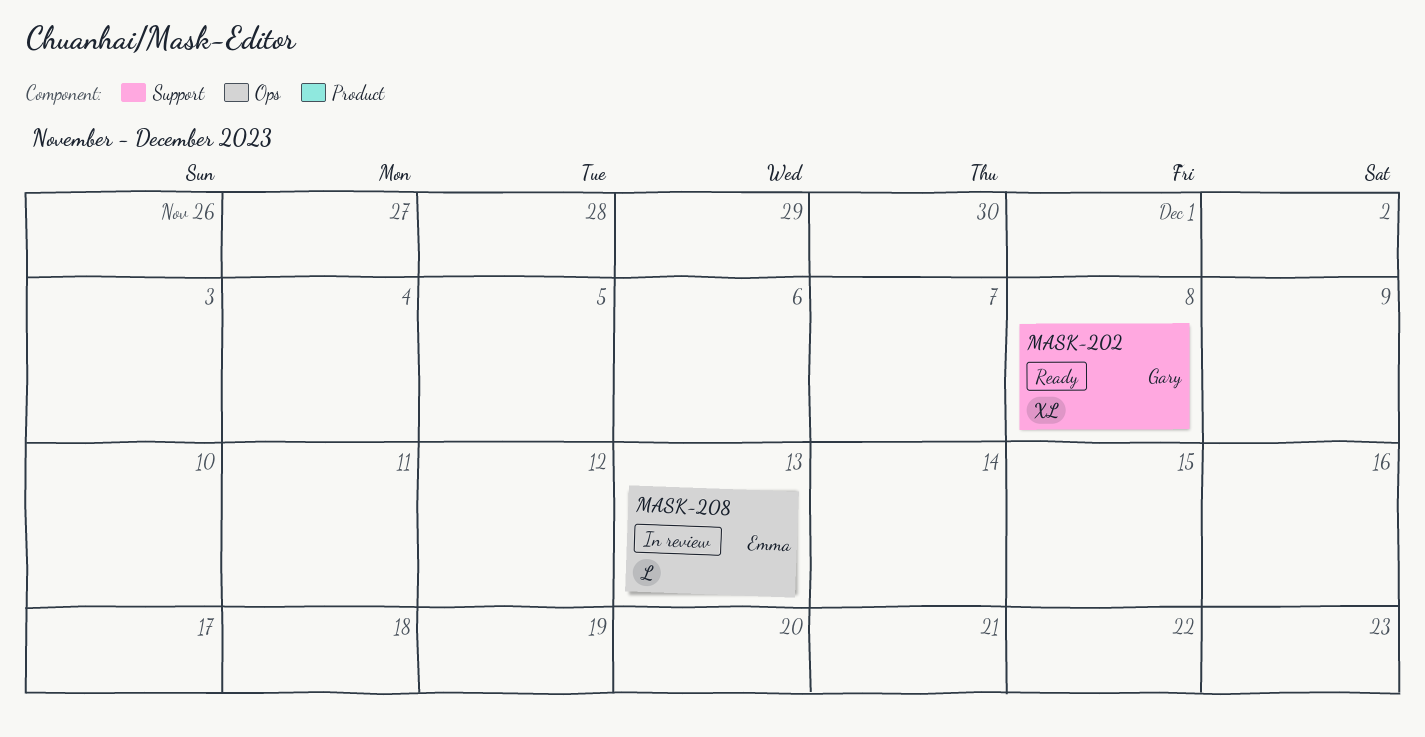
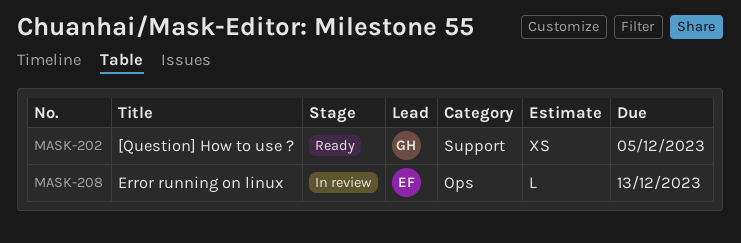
MASK-202, estimate: XL -> XS
MASK-202, due: Dec 8 -> Dec 5

